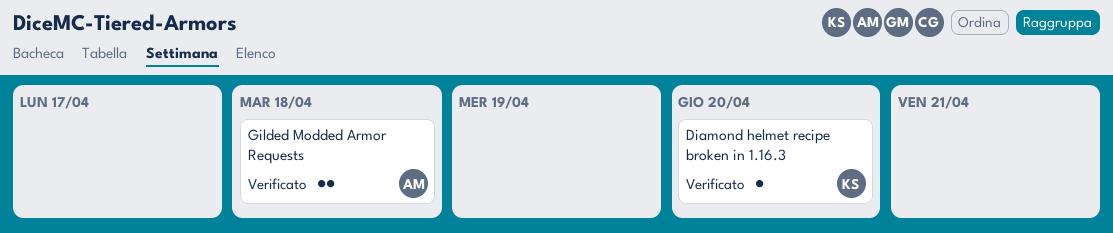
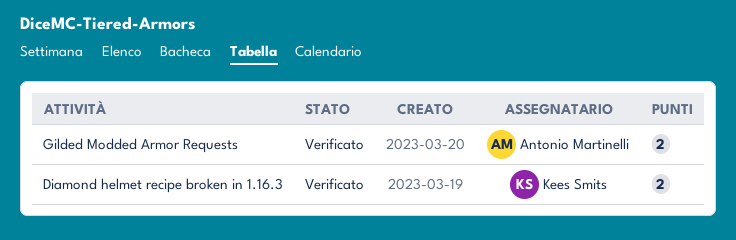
Diamond helmet recipe broken in 1.16.3, estimate: 1 -> 2

